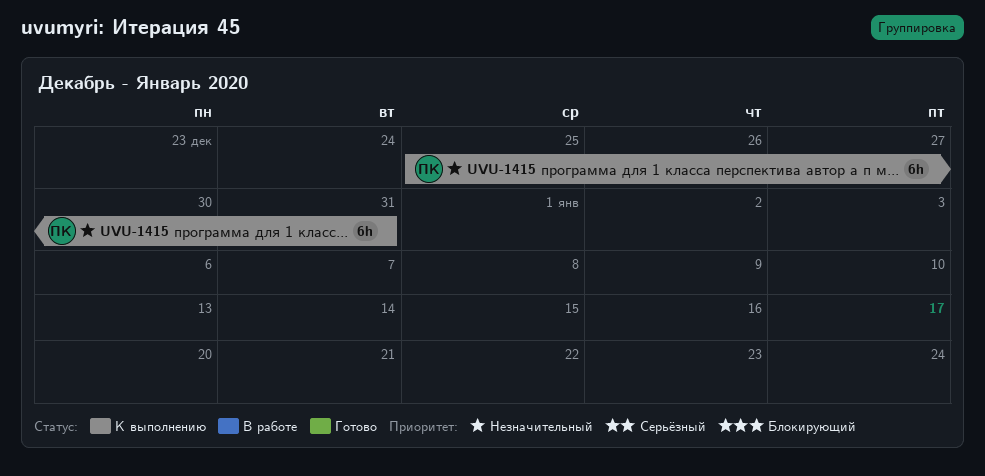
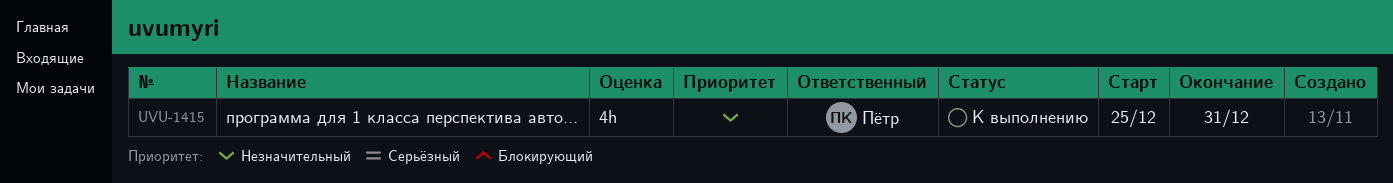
UVU-1415, estimate: 6h -> 4h

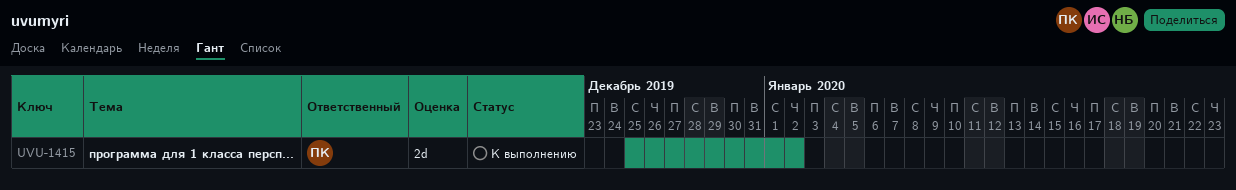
UVU-1415, estimate: 4h -> 2d
UVU-1415, due: Dec 31 -> Jan 2

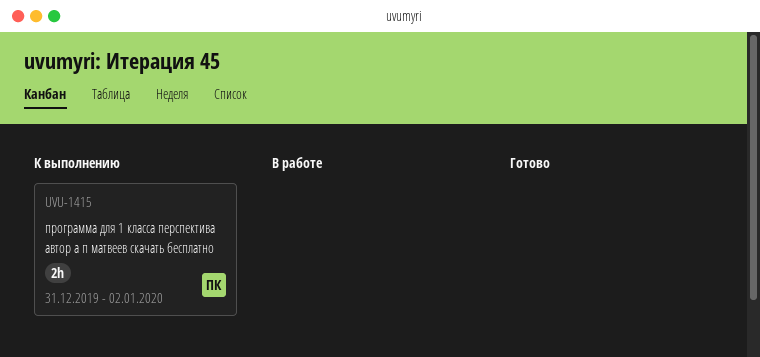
UVU-1415, estimate: 2d -> 2h
UVU-1415, start: Dec 25 -> Dec 31

